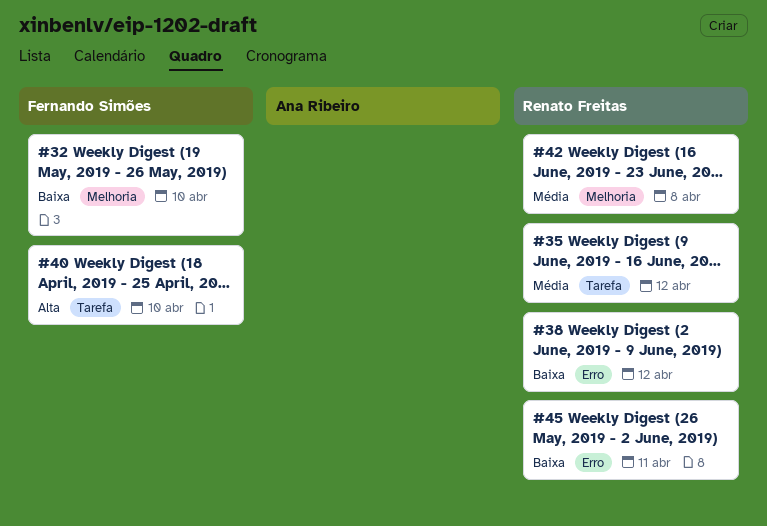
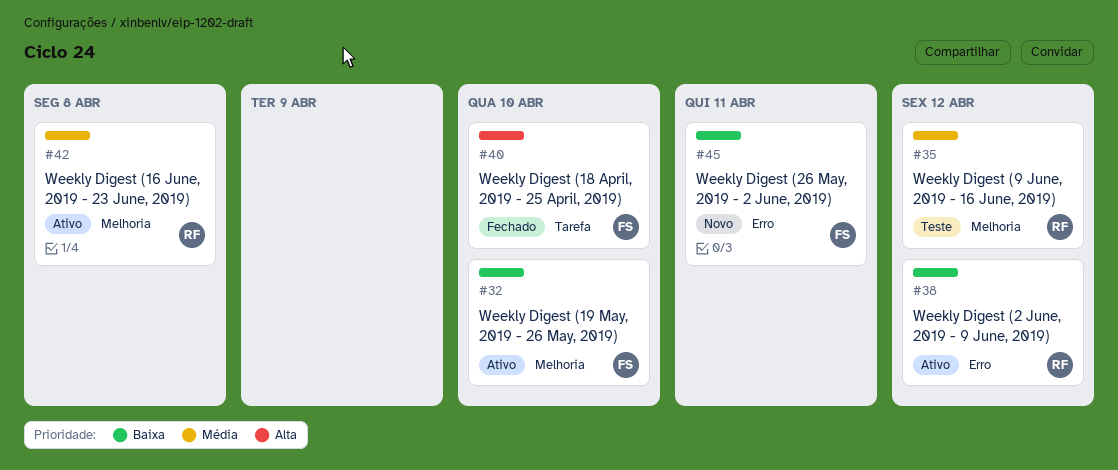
#35, label: Tarefa -> Melhoria
#45, owner: Renato Freitas -> Fernando Simões

